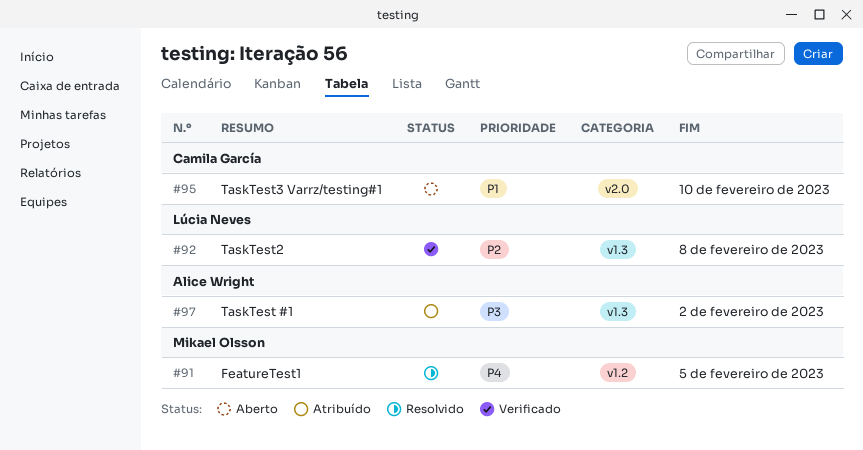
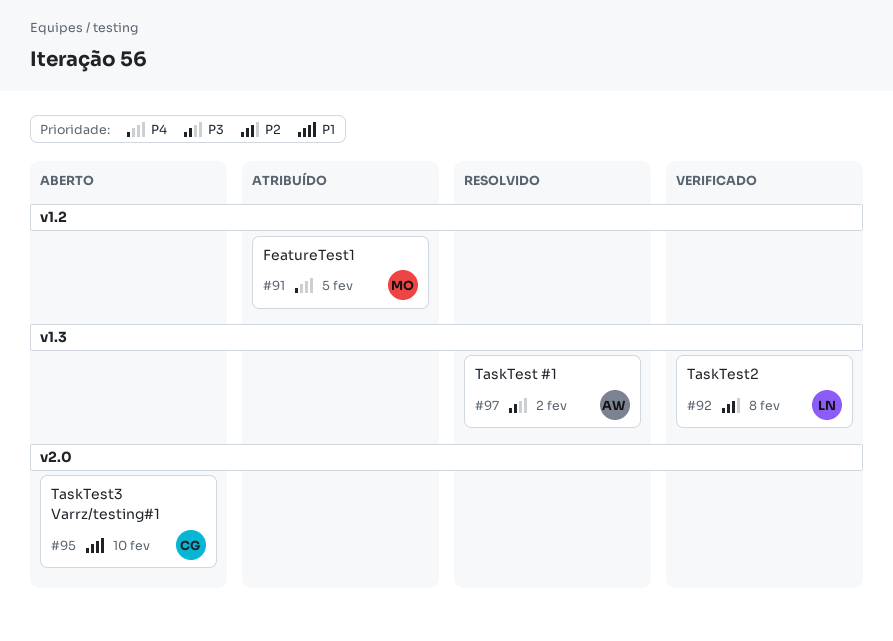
#91, status: Resolvido -> Atribuído
#97, status: Atribuído -> Resolvido

